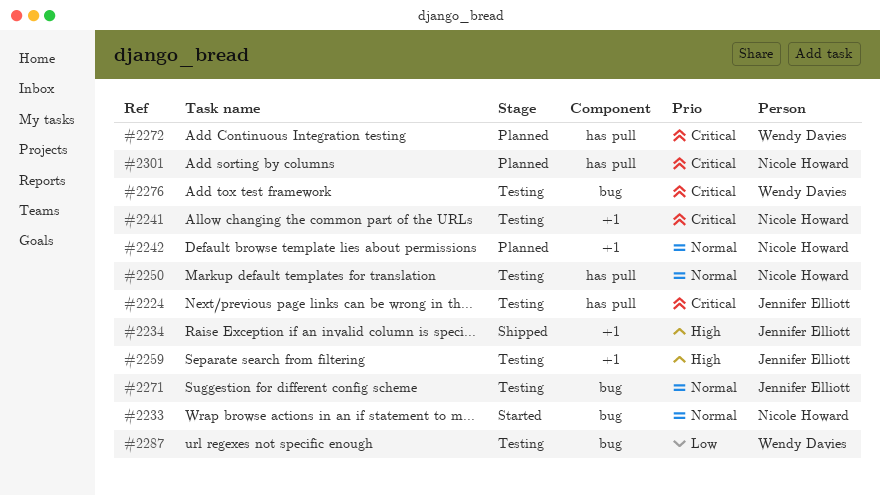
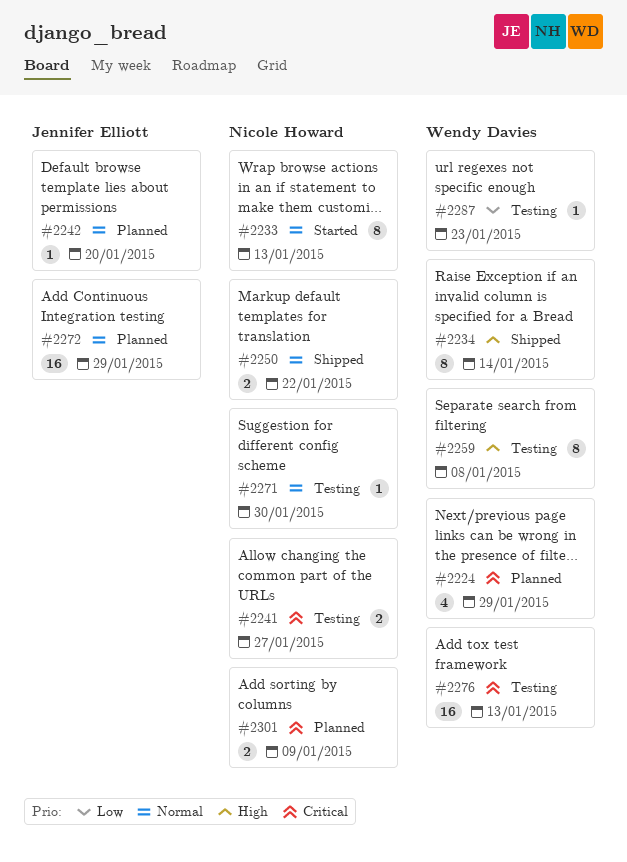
#2224, status: Testing -> Planned
#2224, owner: Jennifer Elliott -> Wendy Davies
#2234, owner: Jennifer Elliott -> Wendy Davies
#2242, owner: Nicole Howard -> Jennifer Elliott
#2250, status: Testing -> Shipped
#2259, owner: Jennifer Elliott -> Wendy Davies
#2271, owner: Jennifer Elliott -> Nicole Howard
#2272, owner: Wendy Davies -> Jennifer Elliott
#2272, priority: Critical -> Normal

